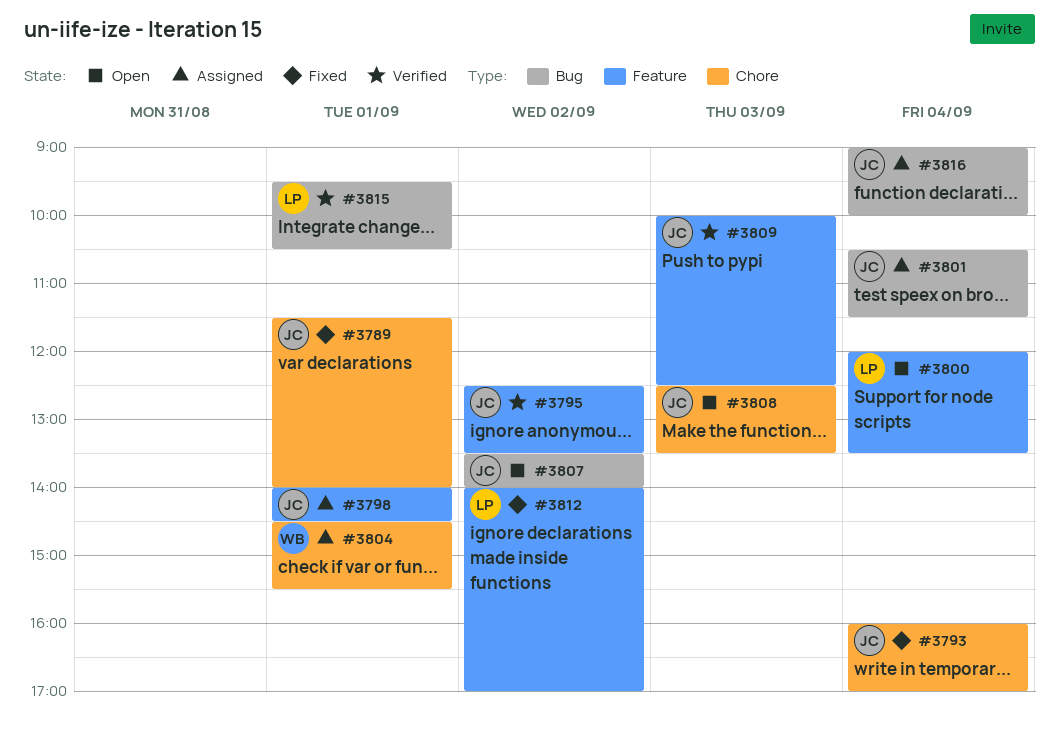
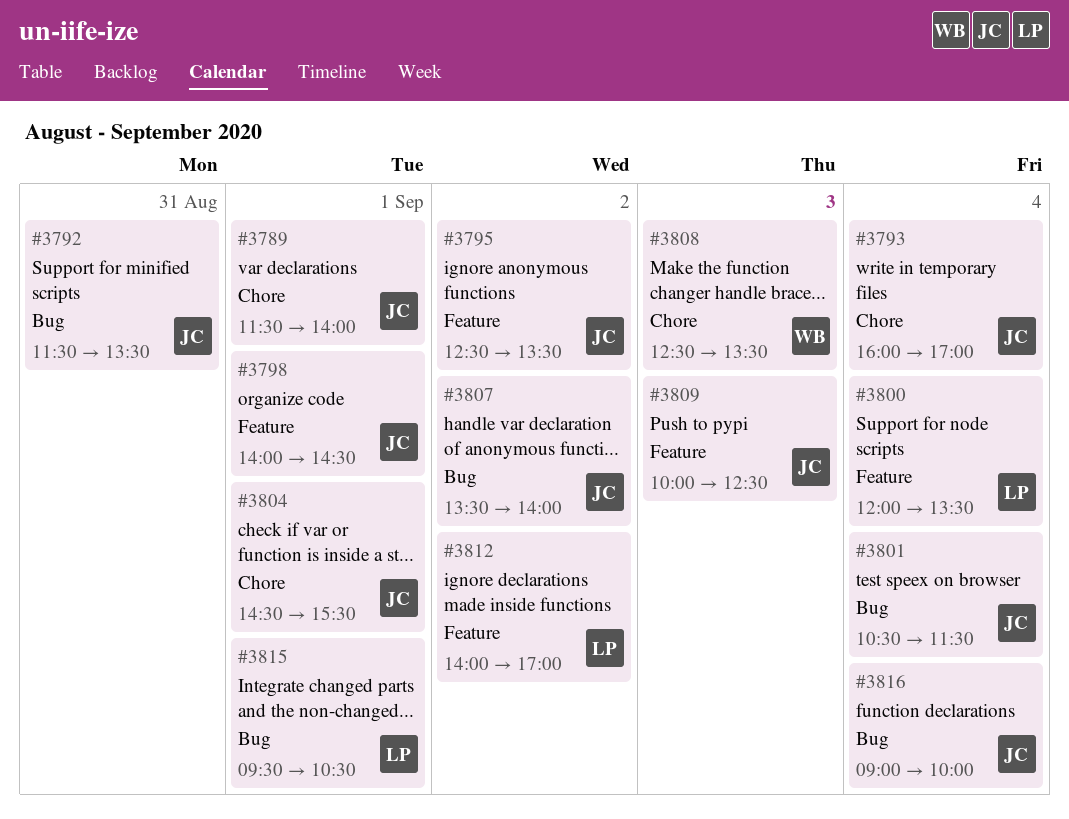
#3792: none -> present
#3804, owner: WB -> JC
#3808, owner: JC -> WB

